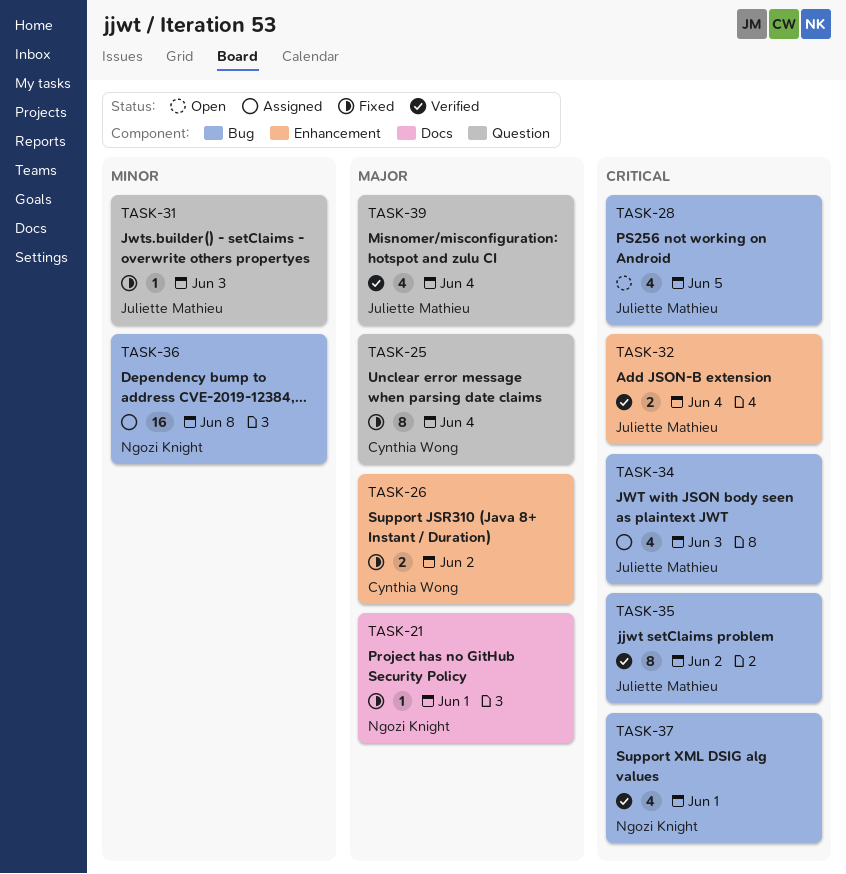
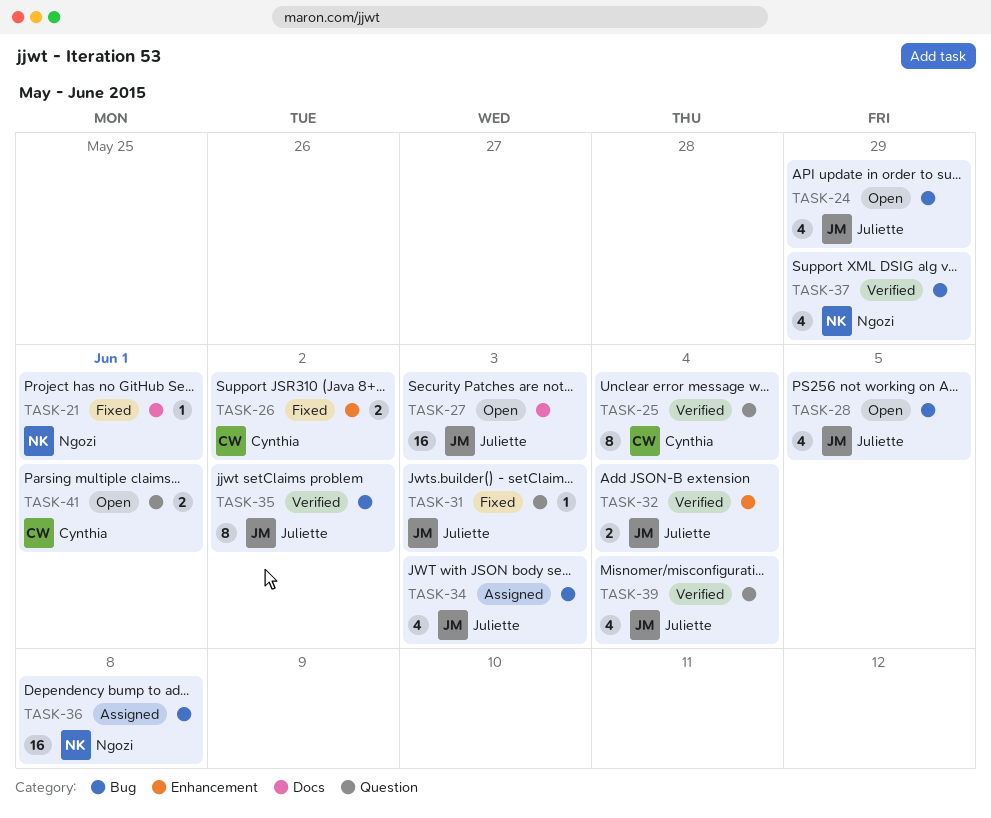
TASK-24: none -> present
TASK-25, status: Fixed -> Verified
TASK-27: none -> present
TASK-37, due: Jun 1 -> May 29
TASK-41: none -> present

